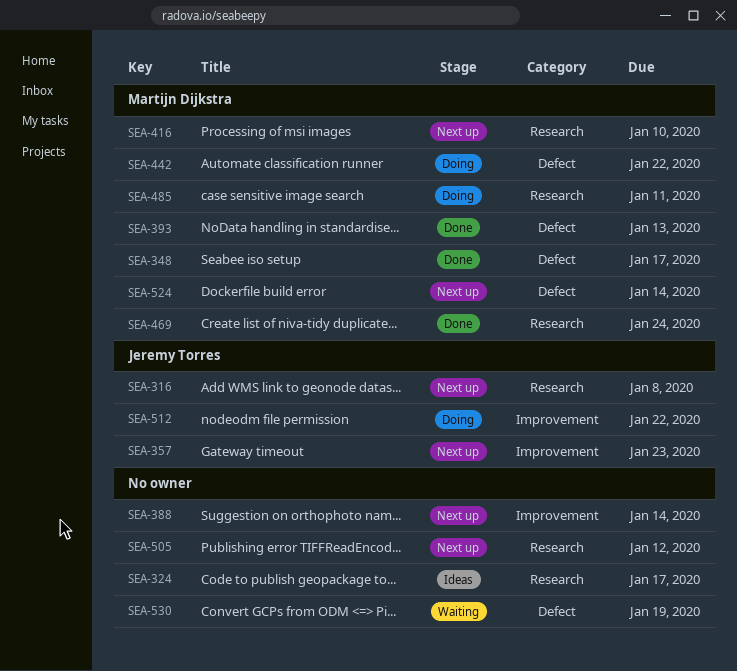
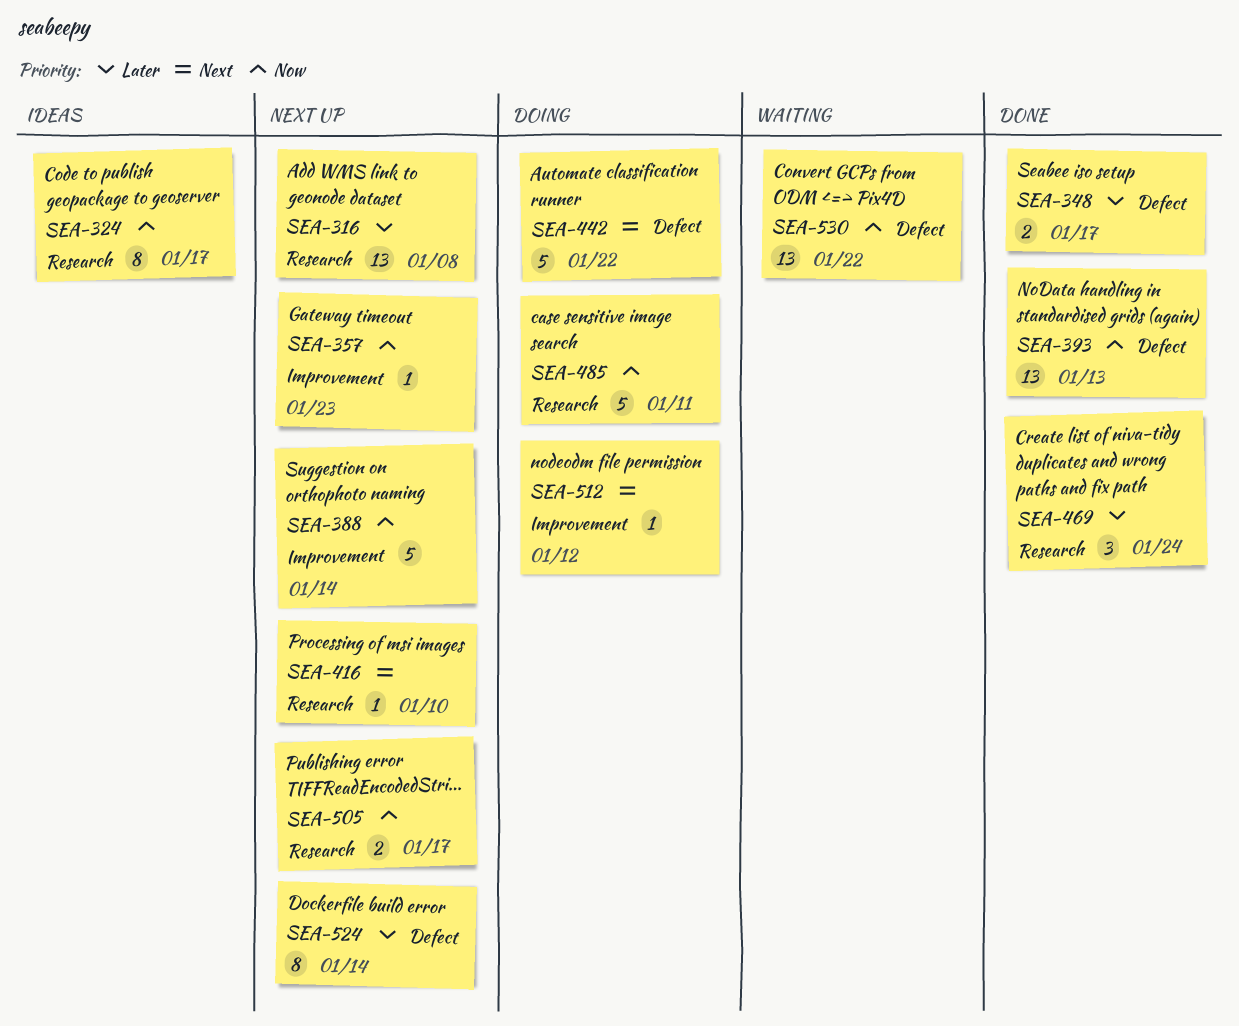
SEA-505, due: Jan 12 -> Jan 17
SEA-512, due: Jan 22 -> Jan 12
SEA-530, due: Jan 19 -> Jan 22

